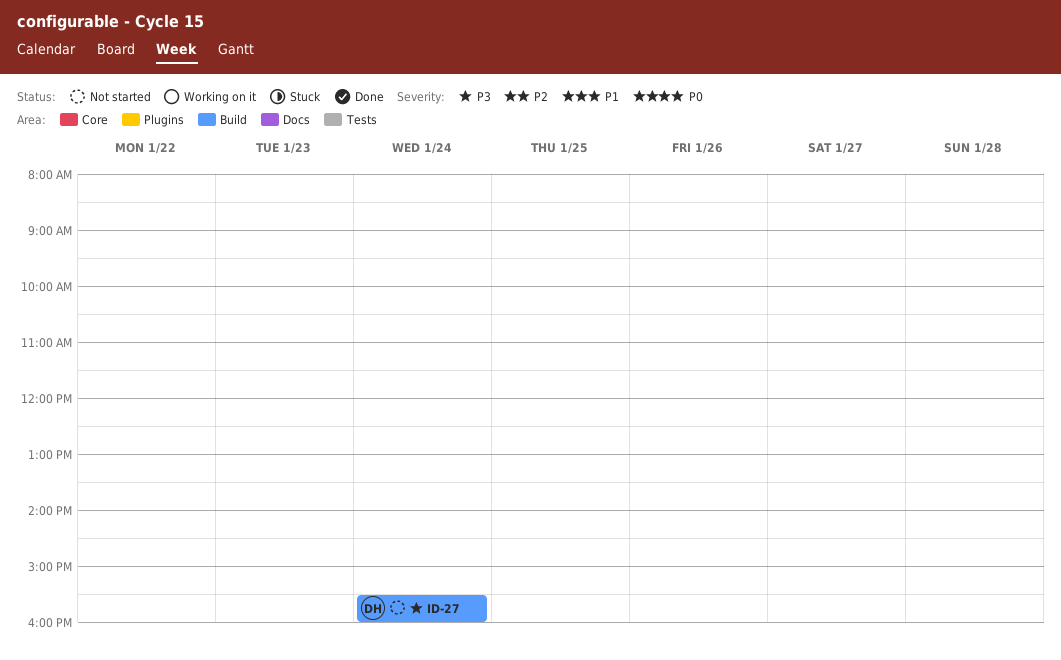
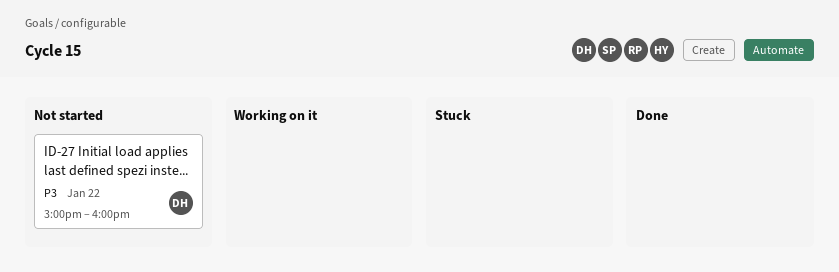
ID-27, day: Jan 24 -> Jan 22
ID-27, begins: 15:30 -> 15:00

